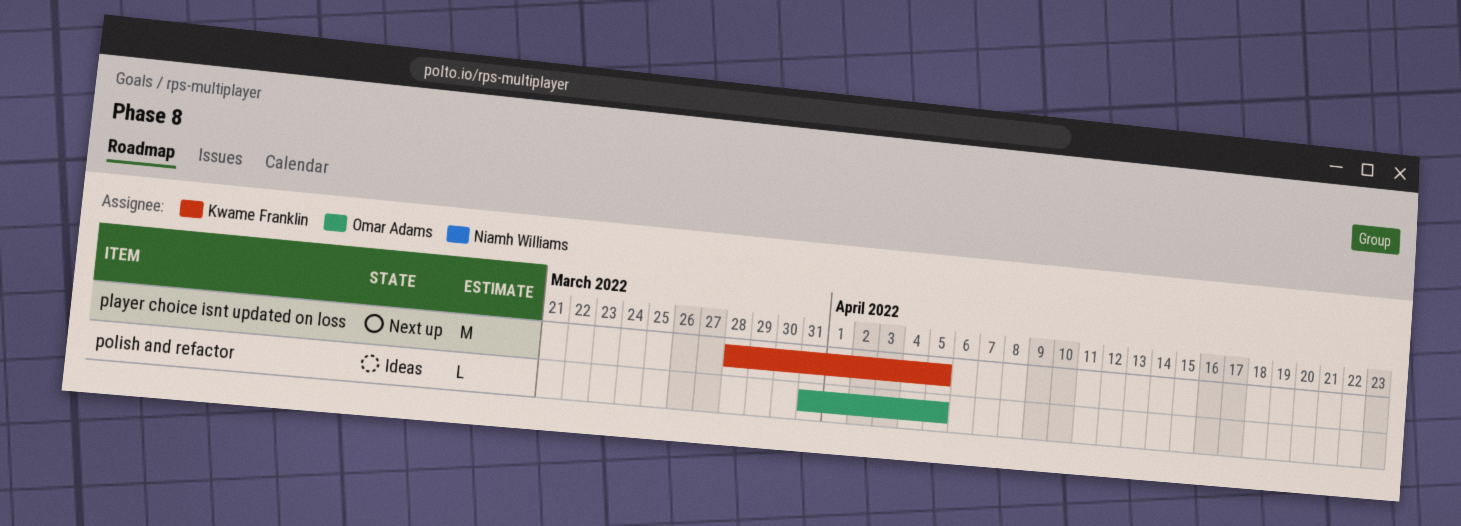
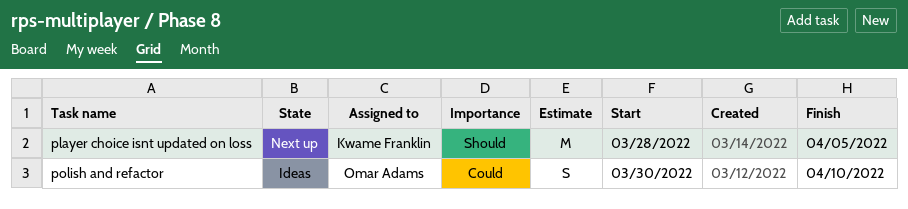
polish and refactor, estimate: L -> S
polish and refactor, start: Mar 31 -> Mar 30
polish and refactor, due: Apr 5 -> Apr 10

